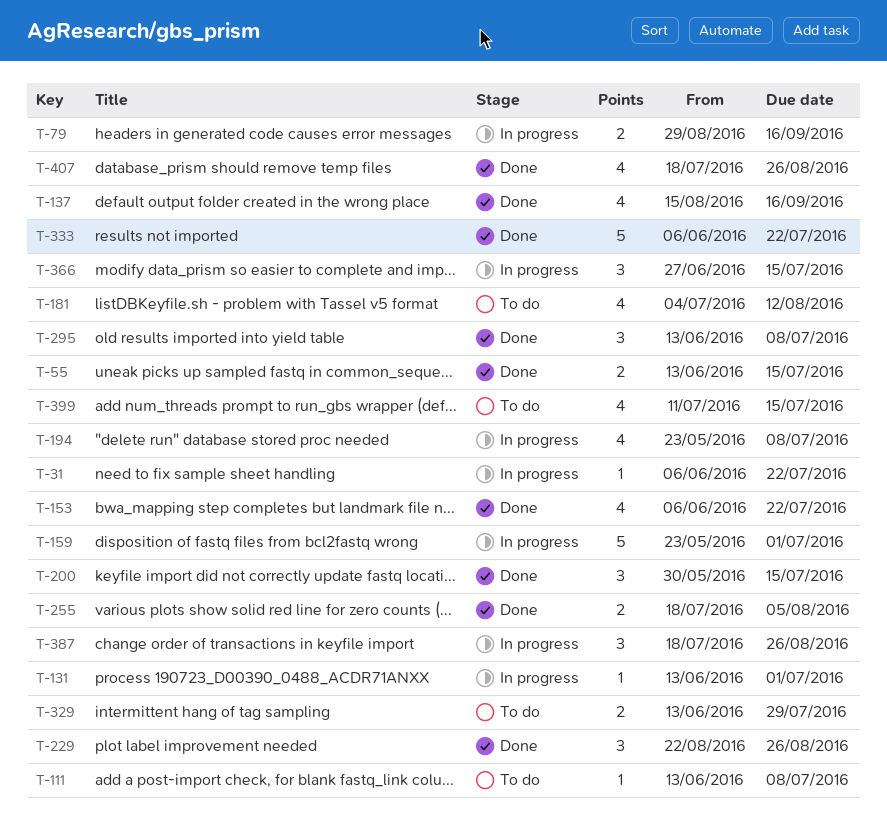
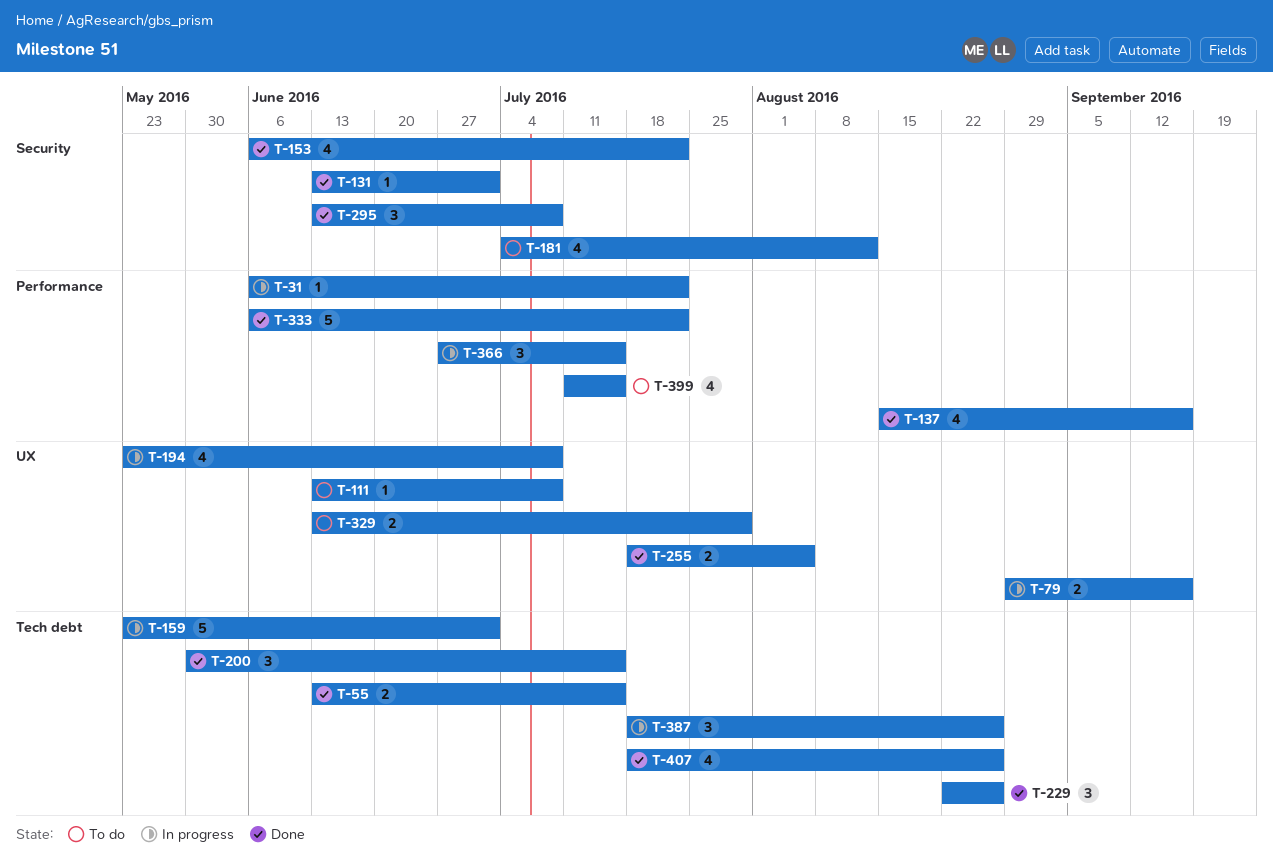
T-131, status: In progress -> Done

